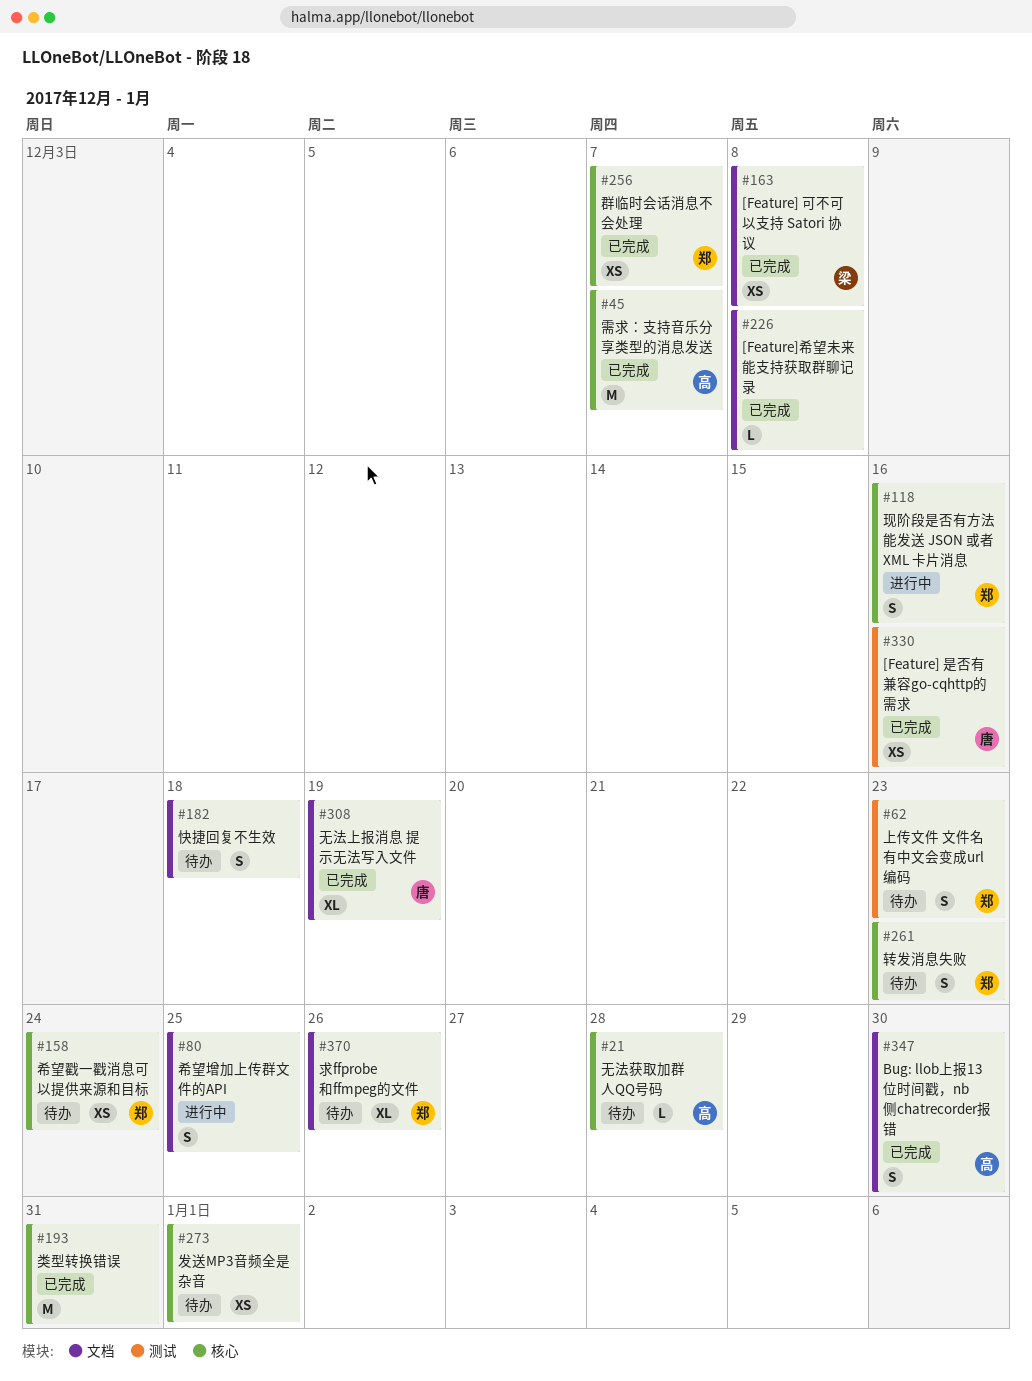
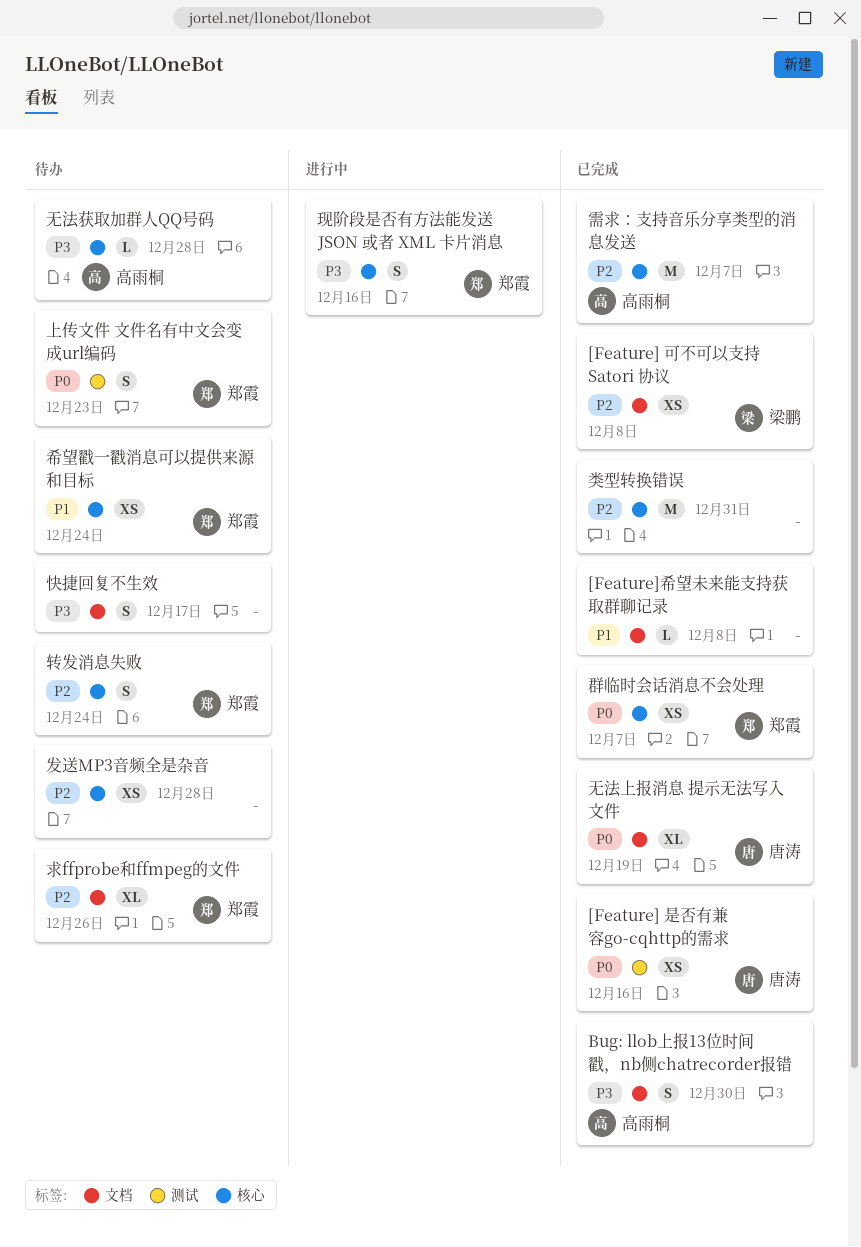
发送MP3音频全是杂音, due: Jan 1 -> Dec 28
希望增加上传群文件的API: present -> none
快捷回复不生效, due: Dec 18 -> Dec 17
转发消息失败, due: Dec 23 -> Dec 24

